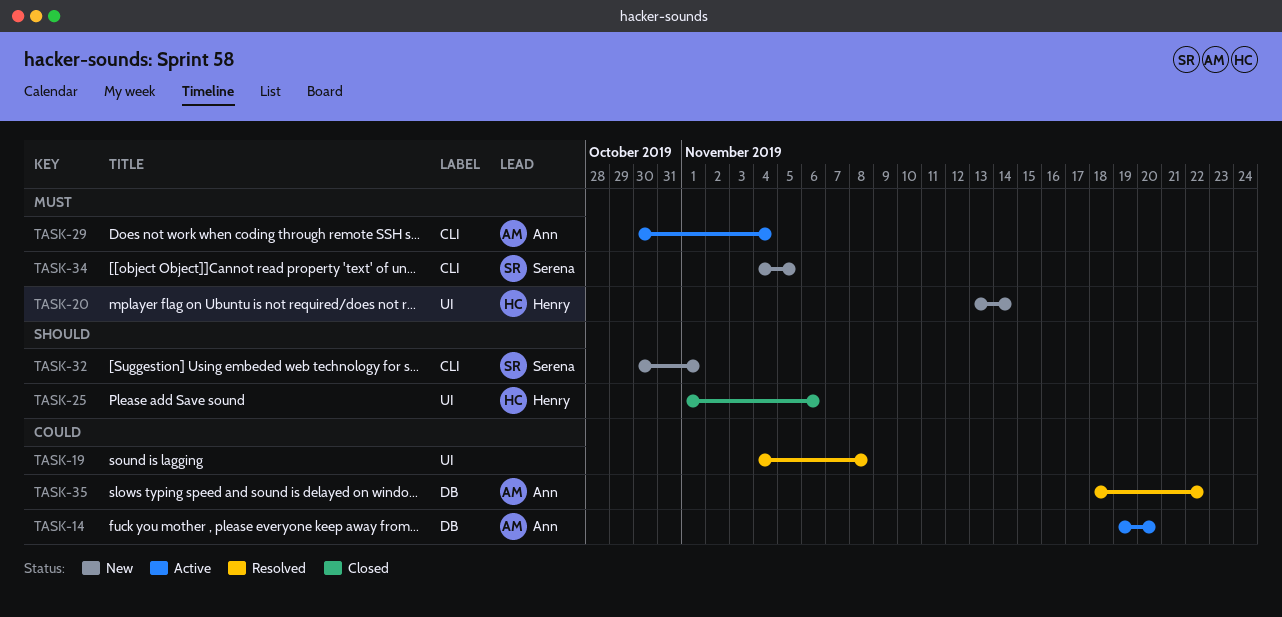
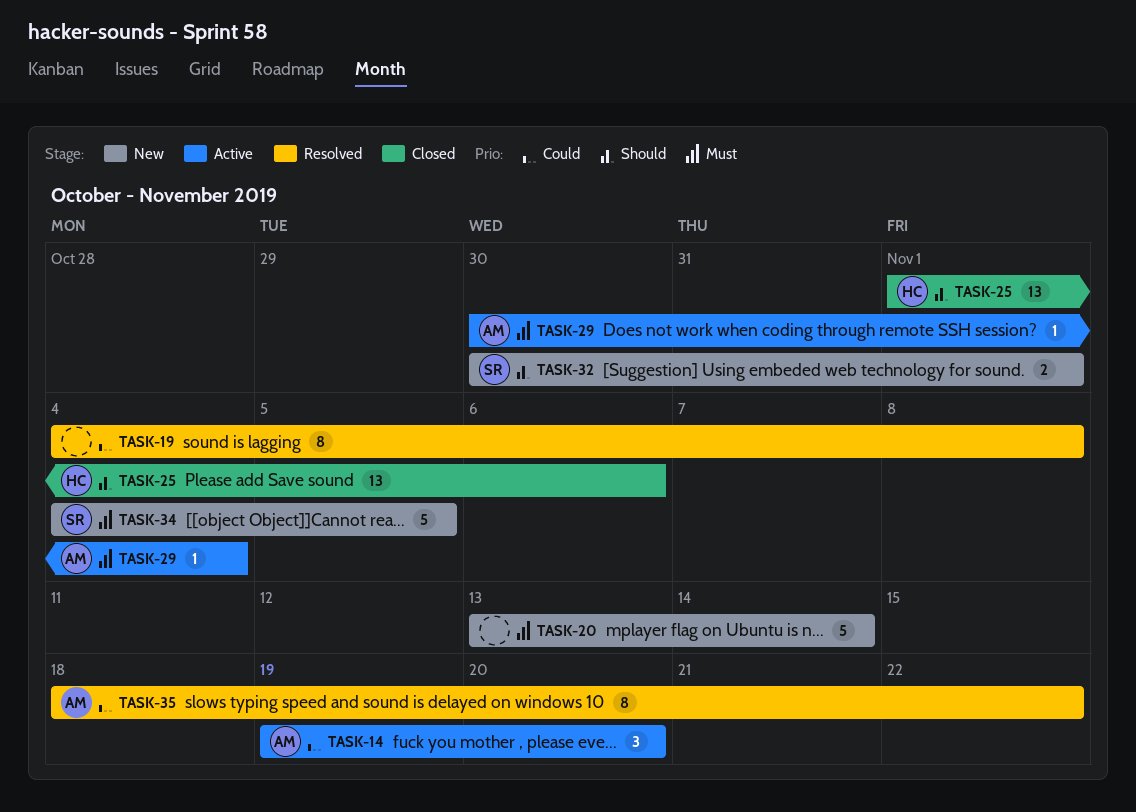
TASK-20, owner: Henry -> none

